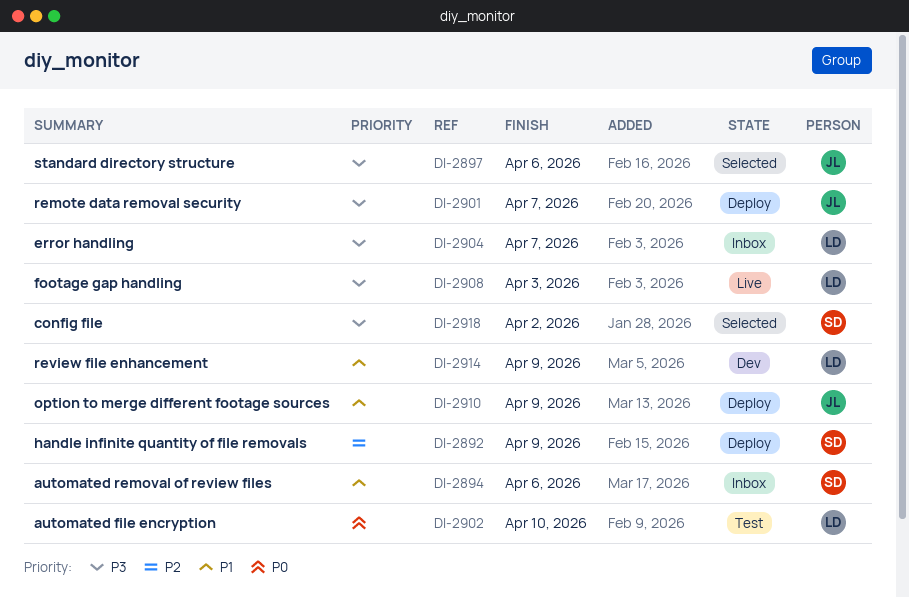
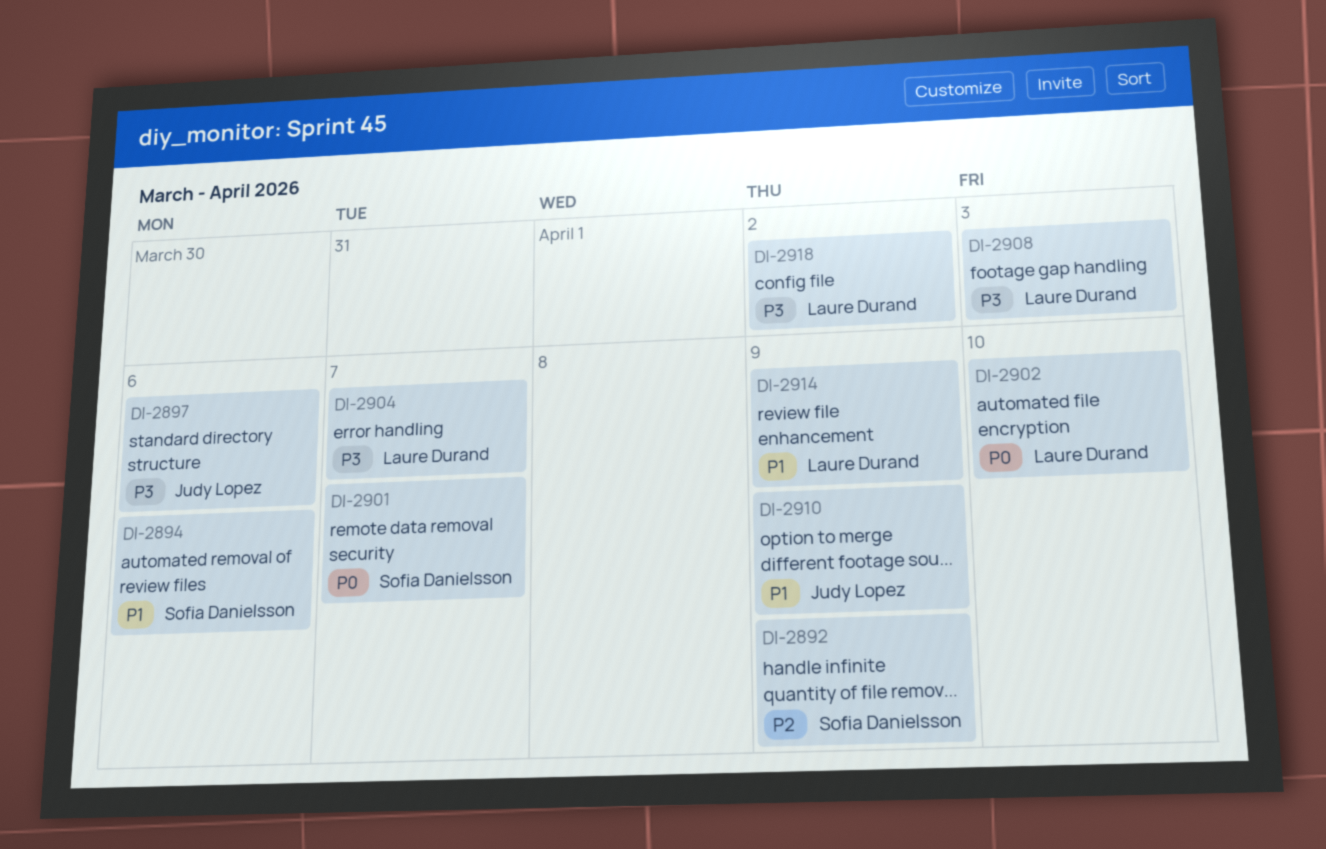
DI-2901, owner: Judy Lopez -> Sofia Danielsson
DI-2901, priority: P3 -> P0
DI-2918, owner: Sofia Danielsson -> Laure Durand

